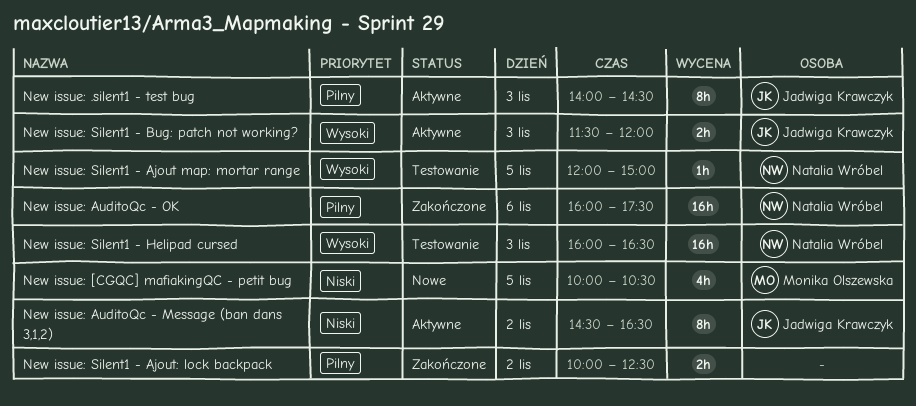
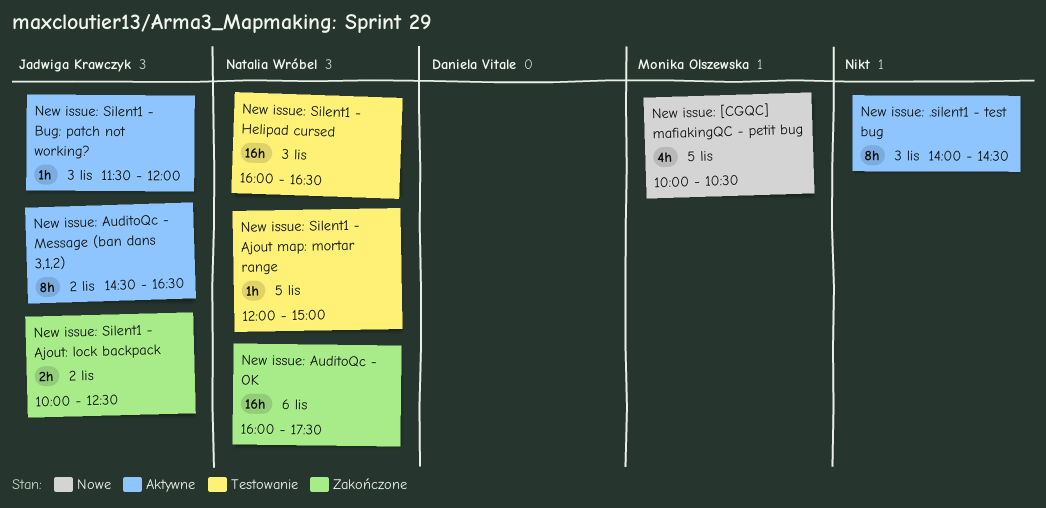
New issue: .silent1 - test bug, owner: Jadwiga Krawczyk -> none
New issue: Silent1 - Ajout: lock backpack, owner: none -> Jadwiga Krawczyk
New issue: Silent1 - Bug: patch not working?, estimate: 2h -> 1h

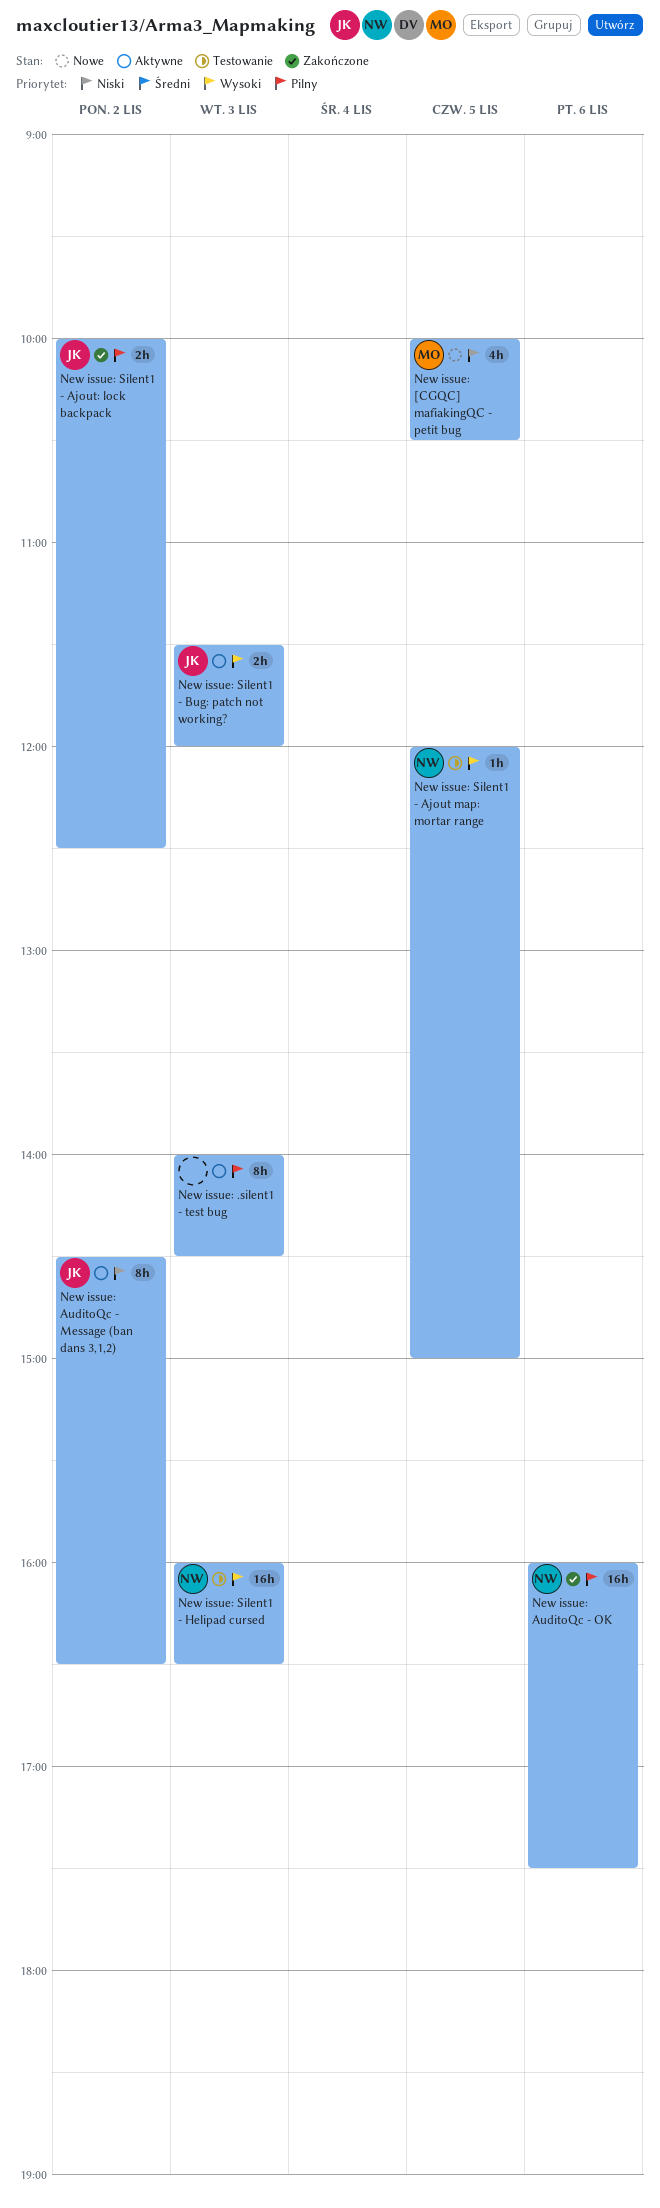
New issue: Silent1 - Bug: patch not working?, estimate: 1h -> 2h

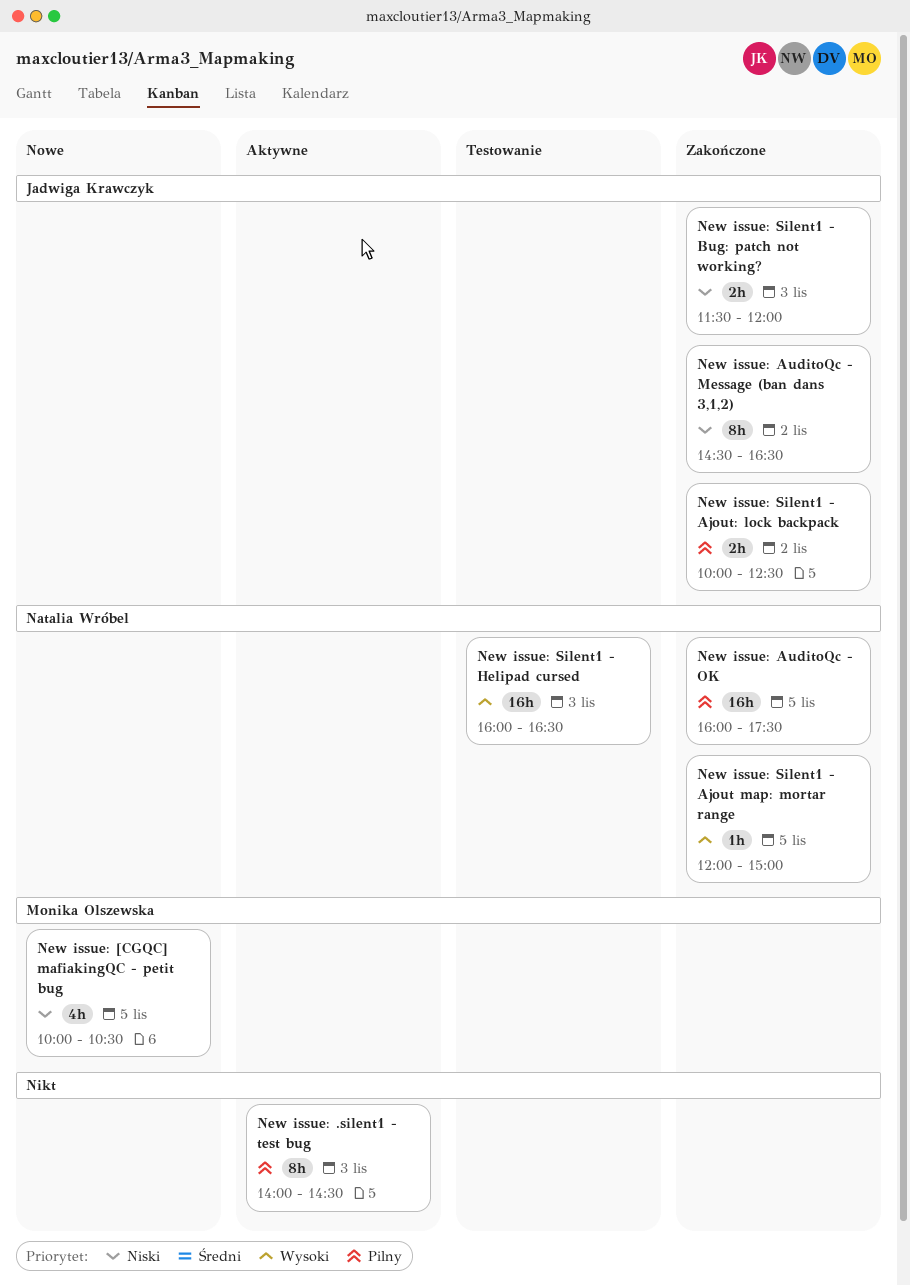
New issue: AuditoQc - Message (ban dans 3,1,2), status: Aktywne -> Zakończone
New issue: AuditoQc - OK, day: Nov 6 -> Nov 5
New issue: Silent1 - Ajout map: mortar range, status: Testowanie -> Zakończone
New issue: Silent1 - Bug: patch not working?, status: Aktywne -> Zakończone
New issue: Silent1 - Bug: patch not working?, priority: Wysoki -> Niski

